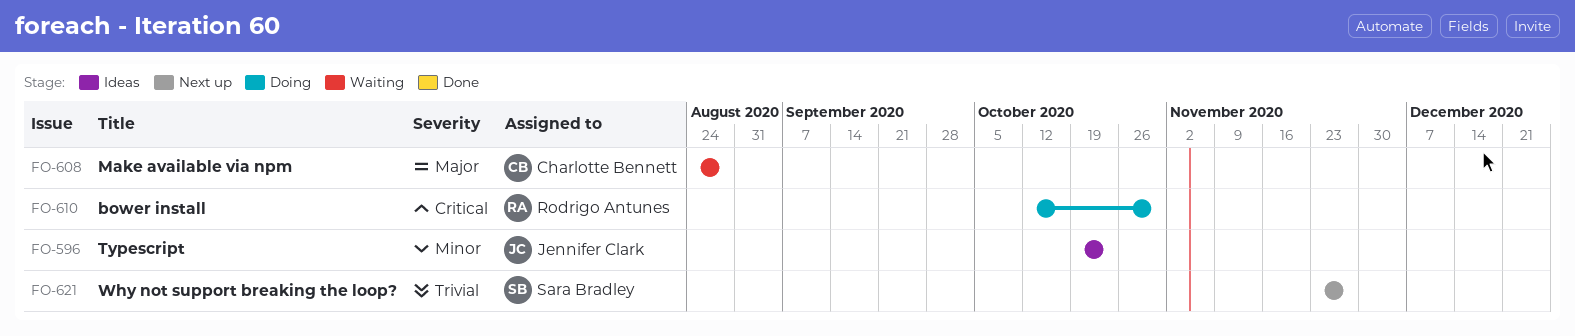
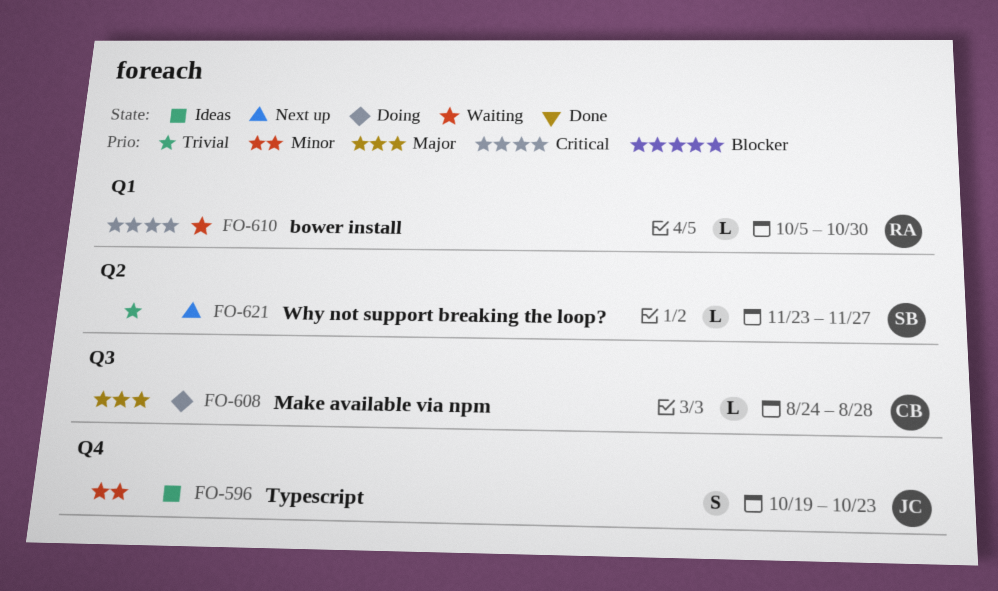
FO-608, status: Waiting -> Doing
FO-610, status: Doing -> Waiting
FO-610, start: Oct 12 -> Oct 5

